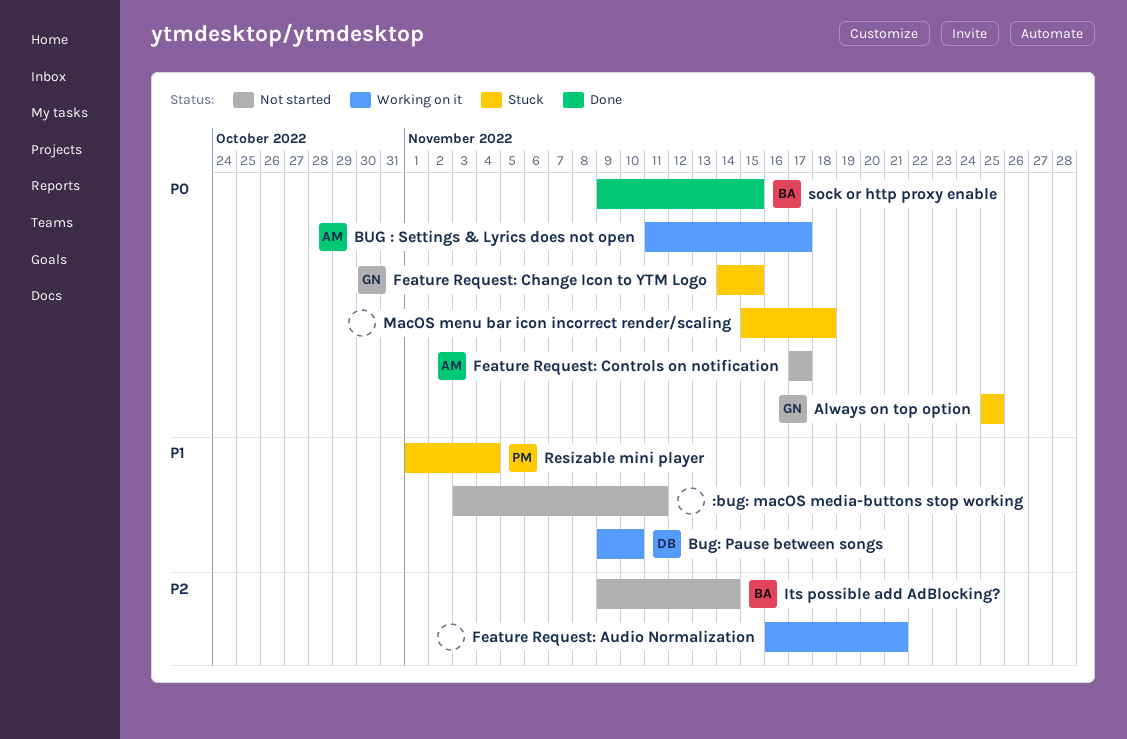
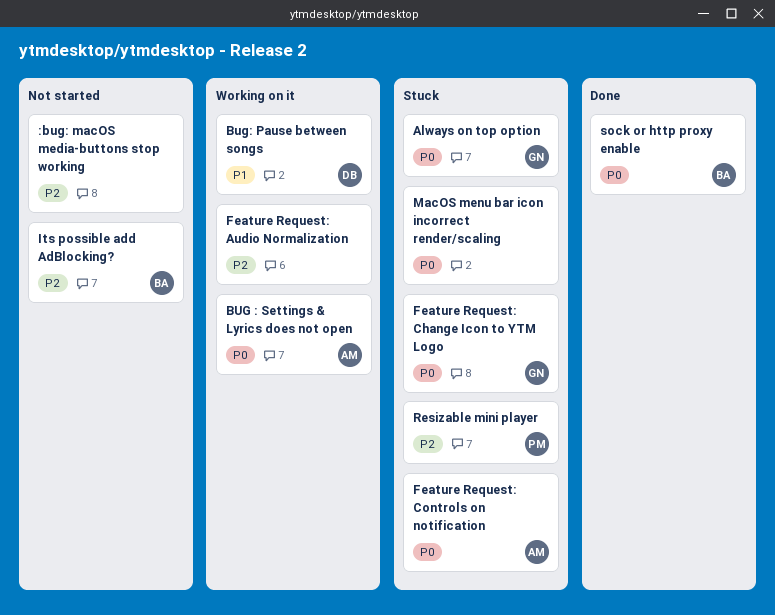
:bug: macOS media-buttons stop working, priority: P1 -> P2
Feature Request: Controls on notification, status: Not started -> Stuck
Resizable mini player, priority: P1 -> P2

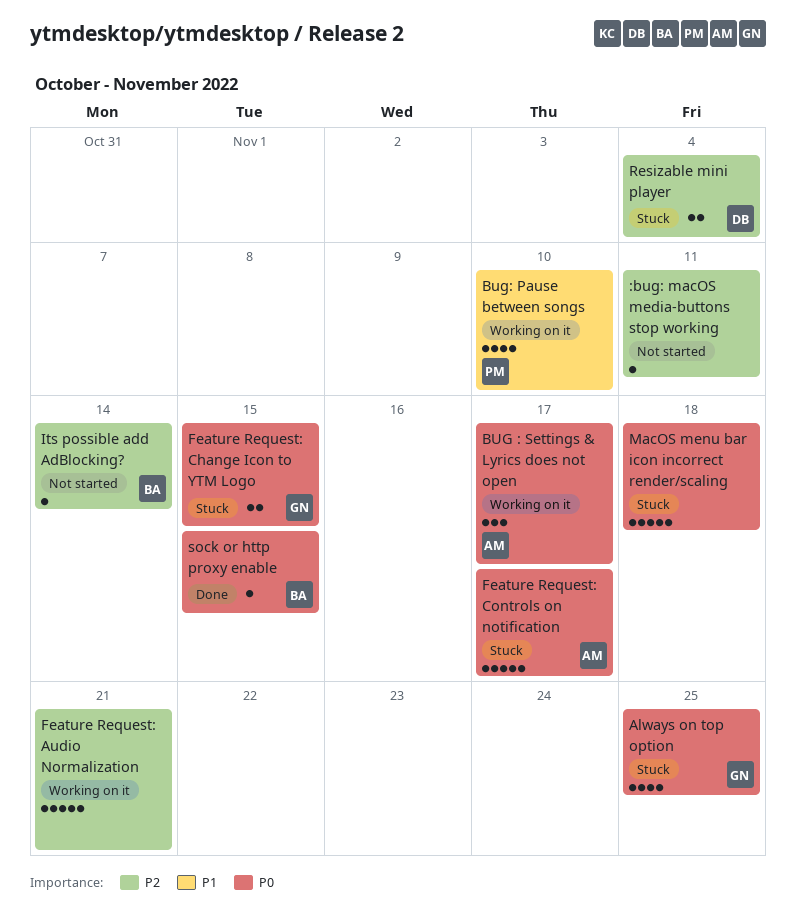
Bug: Pause between songs, owner: DB -> PM
Resizable mini player, owner: PM -> DB

